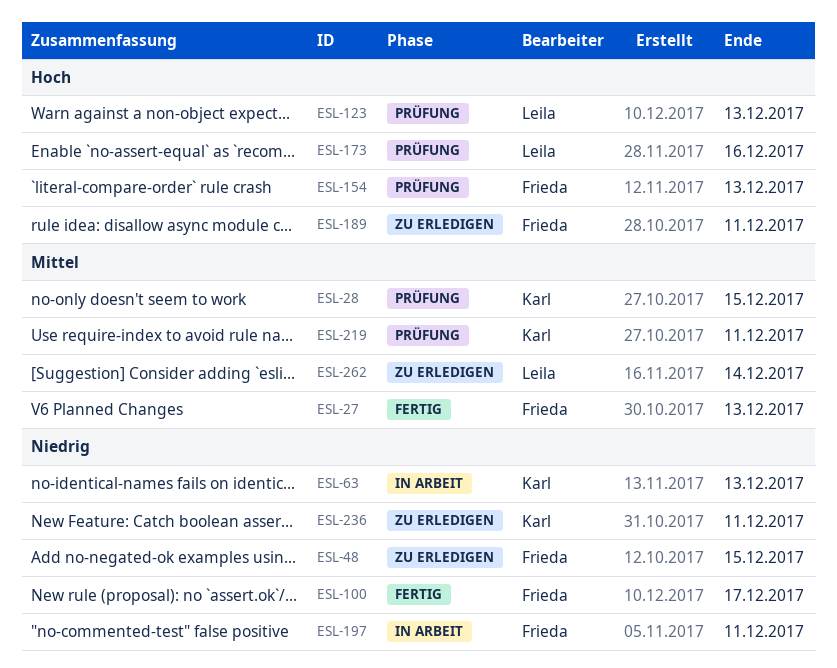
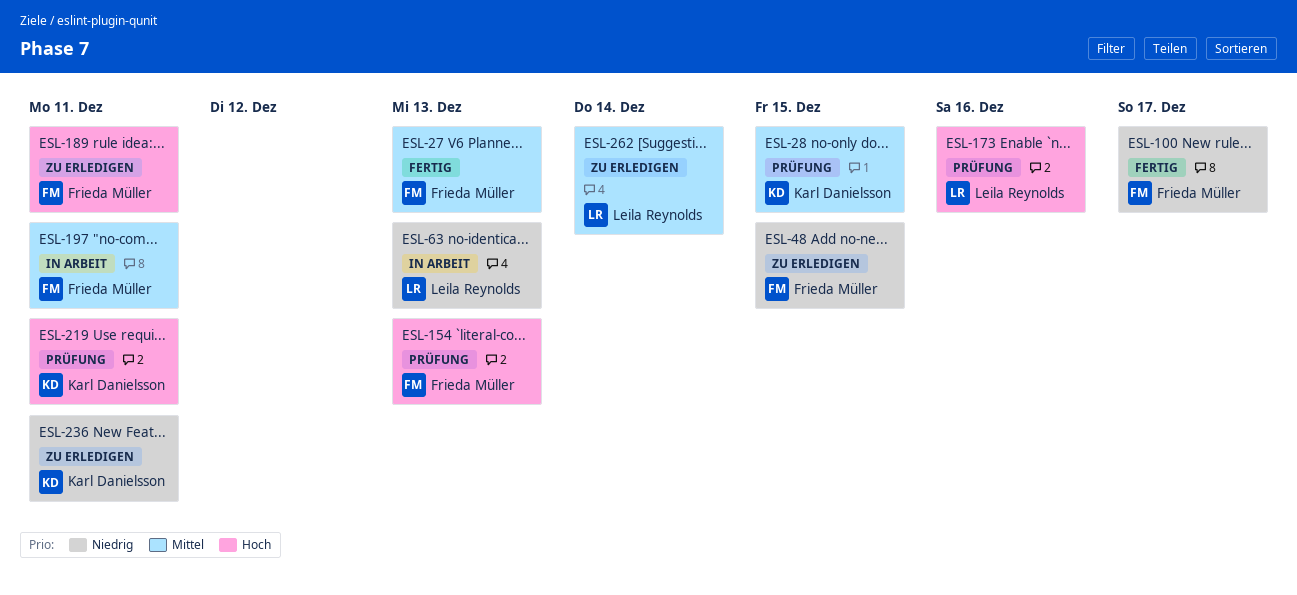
ESL-63, owner: Karl Danielsson -> Leila Reynolds
ESL-123: present -> none
ESL-197, priority: Niedrig -> Mittel
ESL-219, priority: Mittel -> Hoch

